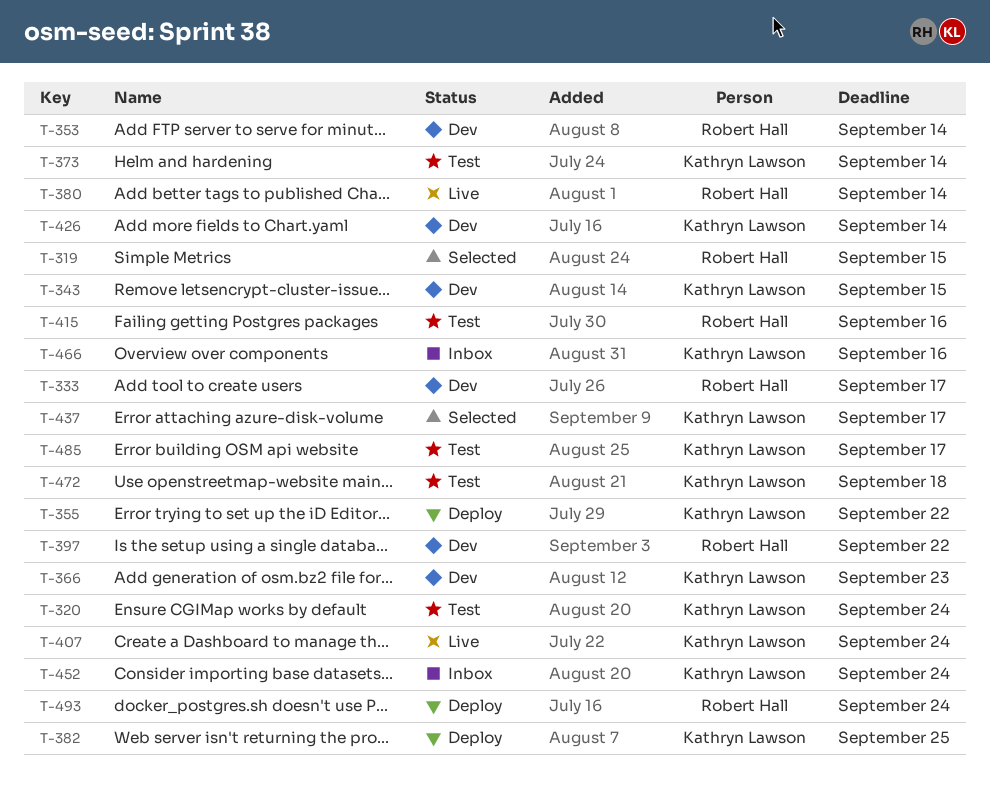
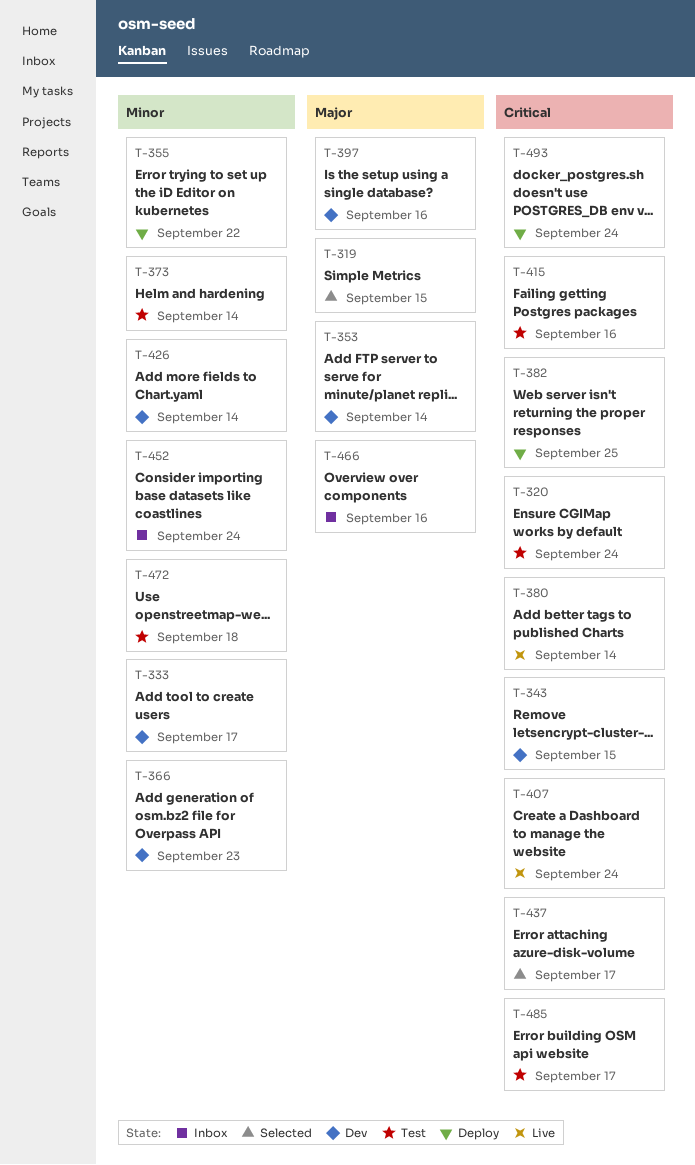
T-397, due: Sep 22 -> Sep 16

